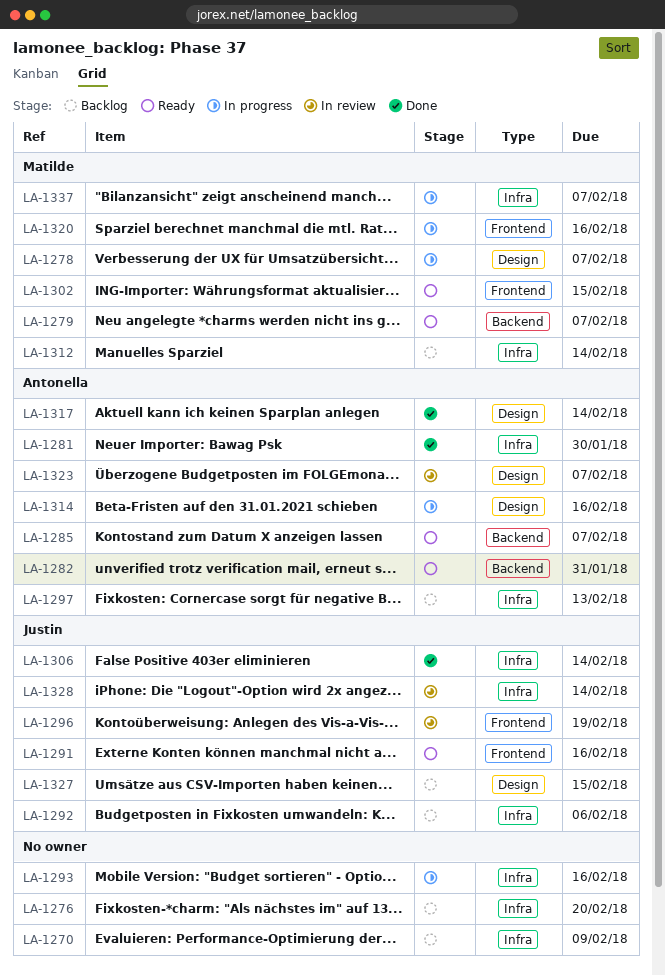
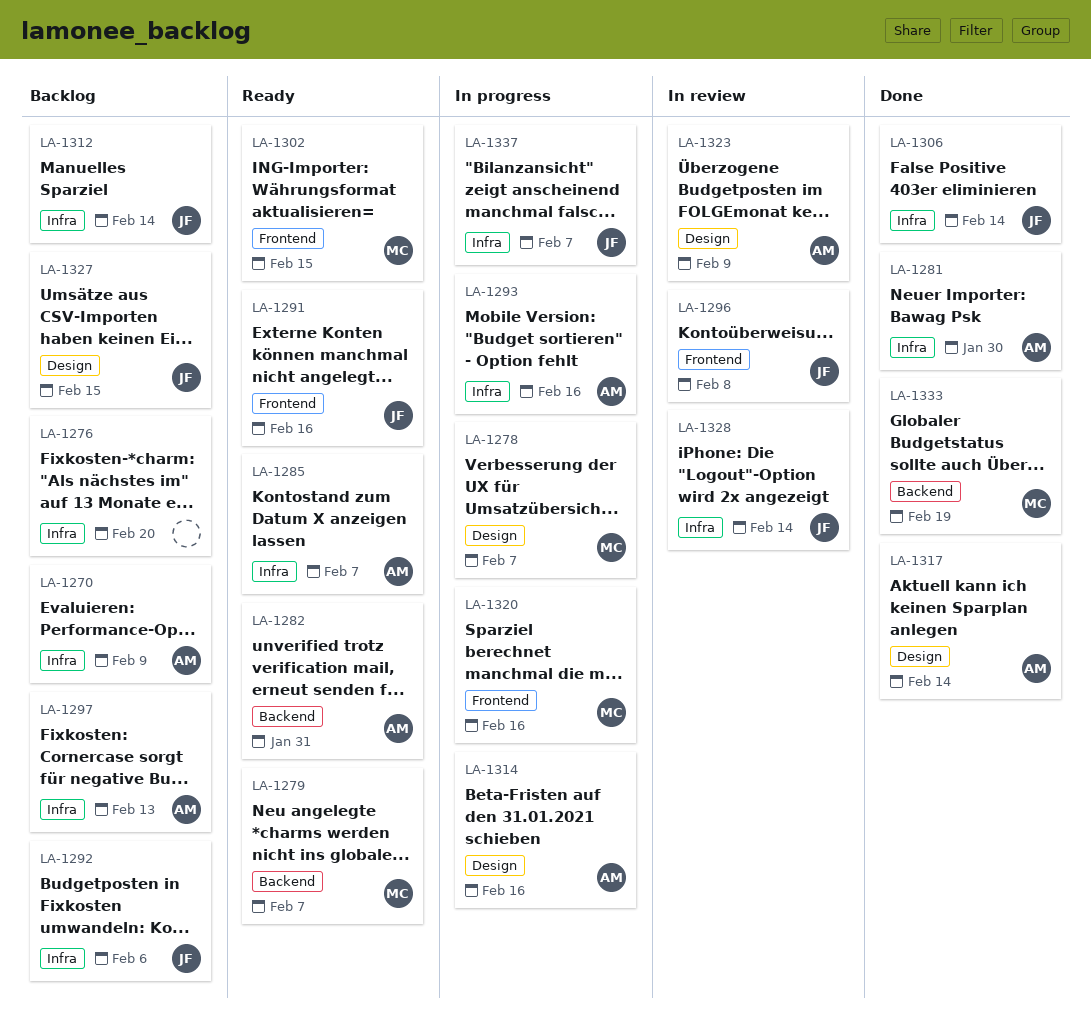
LA-1270, owner: none -> Antonella
LA-1285, label: Backend -> Infra
LA-1293, owner: none -> Antonella
LA-1296, due: Feb 19 -> Feb 8
LA-1312, owner: Matilde -> Justin
LA-1323, due: Feb 7 -> Feb 9
LA-1333: none -> present
LA-1337, owner: Matilde -> Justin

